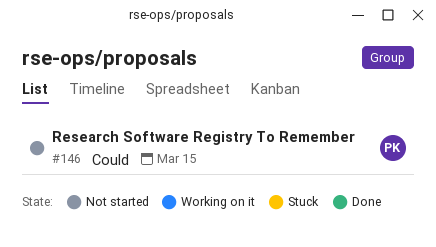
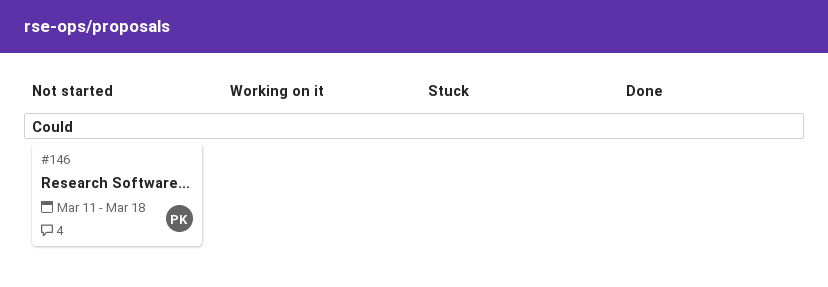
#146, due: Mar 15 -> Mar 18

